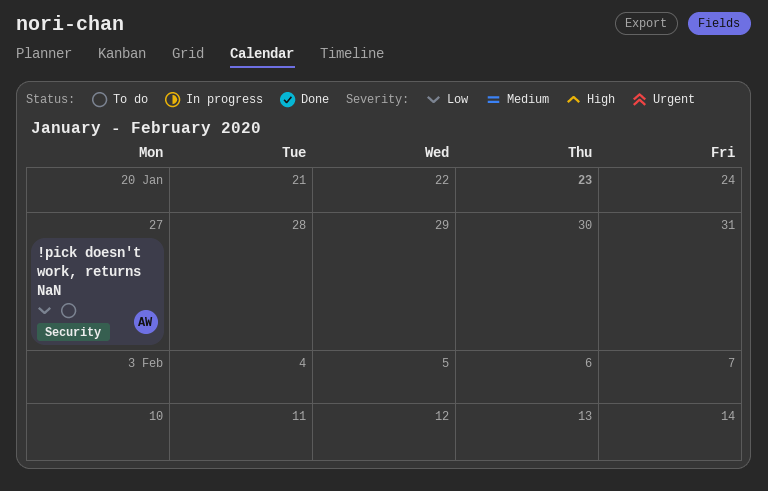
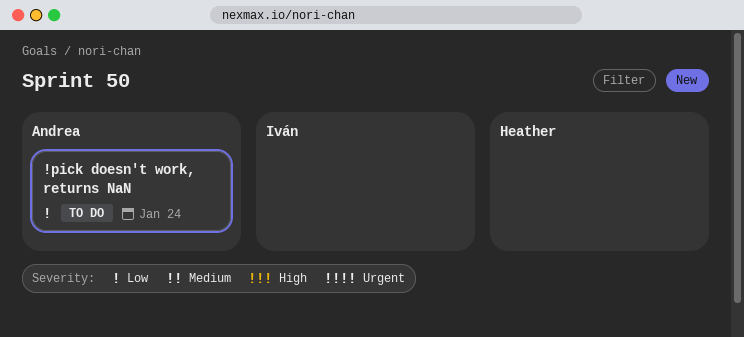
!pick doesn't work, returns NaN, due: Jan 27 -> Jan 24

